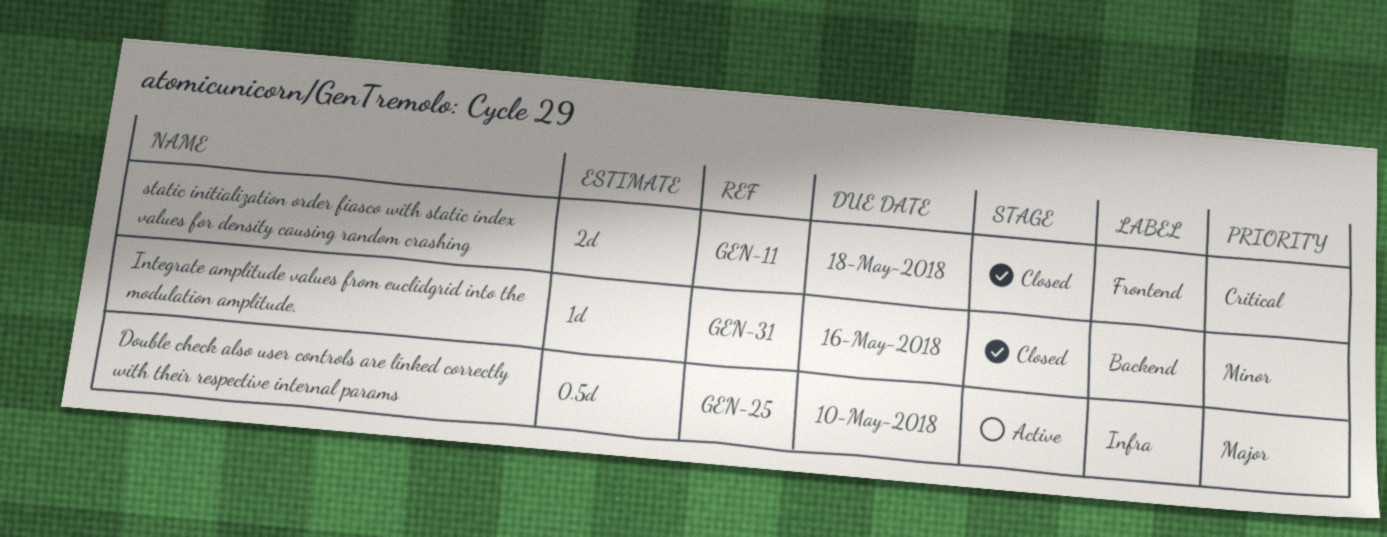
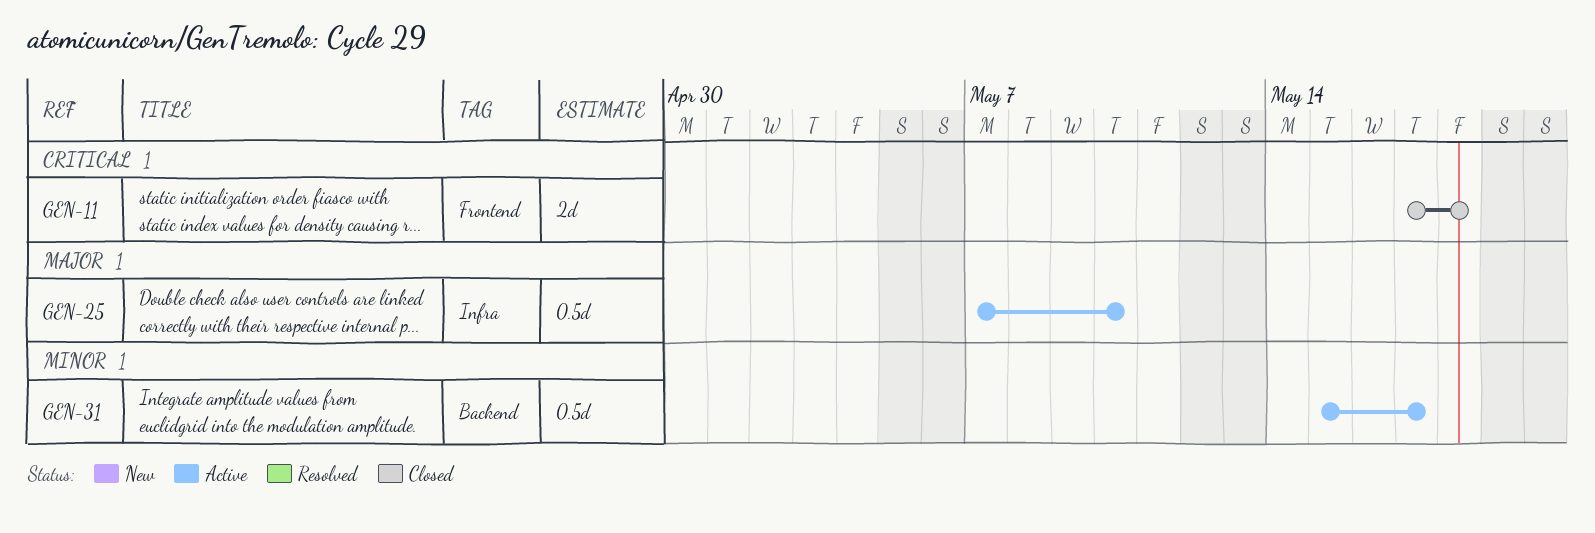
GEN-31, status: Closed -> Active
GEN-31, estimate: 1d -> 0.5d
GEN-31, due: May 16 -> May 17

